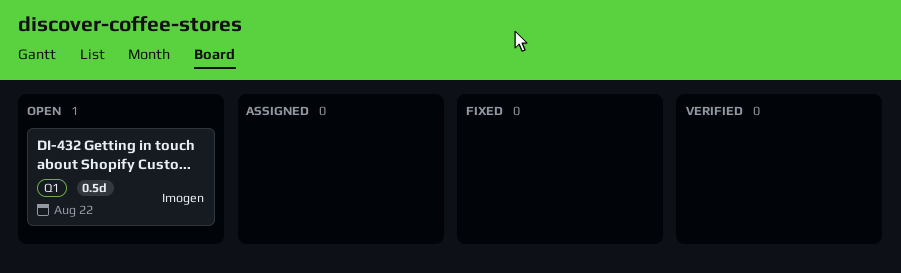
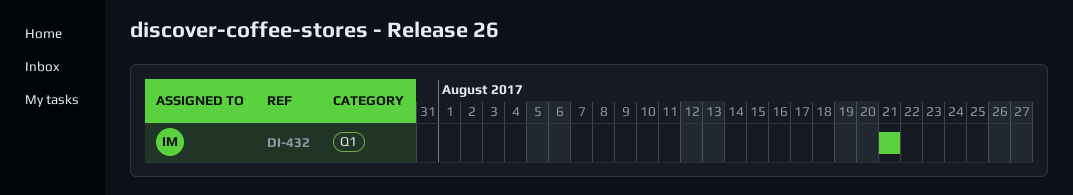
DI-432, due: Aug 22 -> Aug 21

